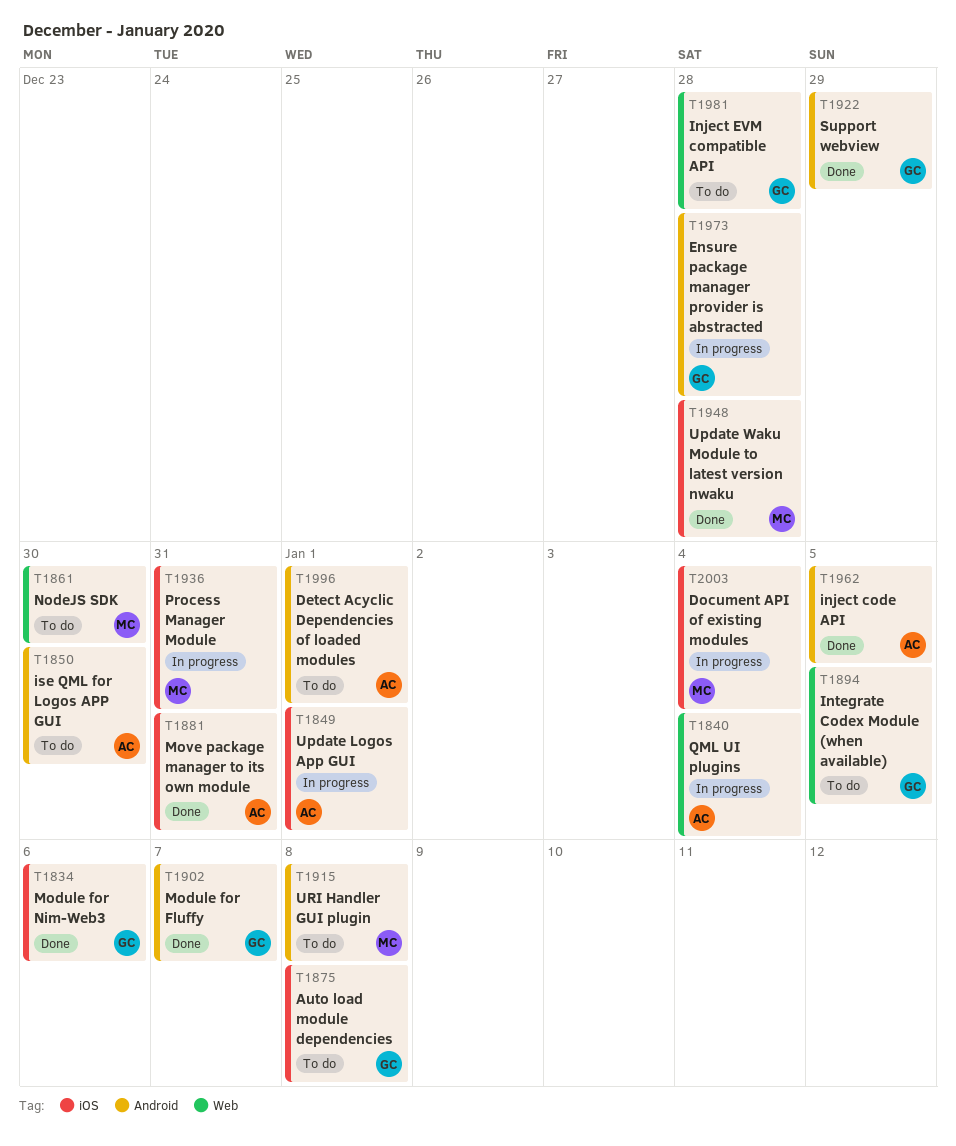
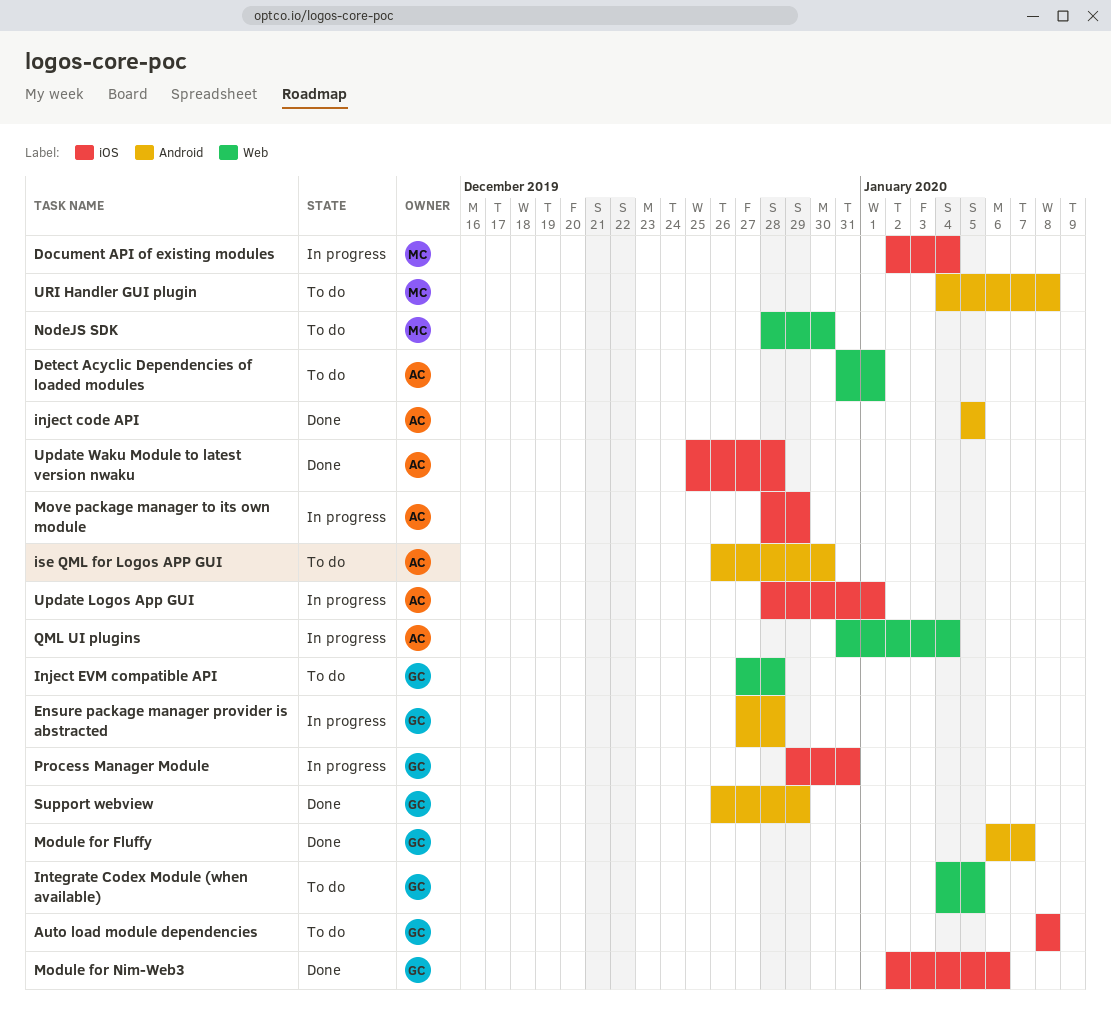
Detect Acyclic Dependencies of loaded modules, label: Android -> Web
Move package manager to its own module, status: Done -> In progress
Move package manager to its own module, due: Dec 31 -> Dec 29
Process Manager Module, owner: MC -> GC
Update Waku Module to latest version nwaku, owner: MC -> AC

